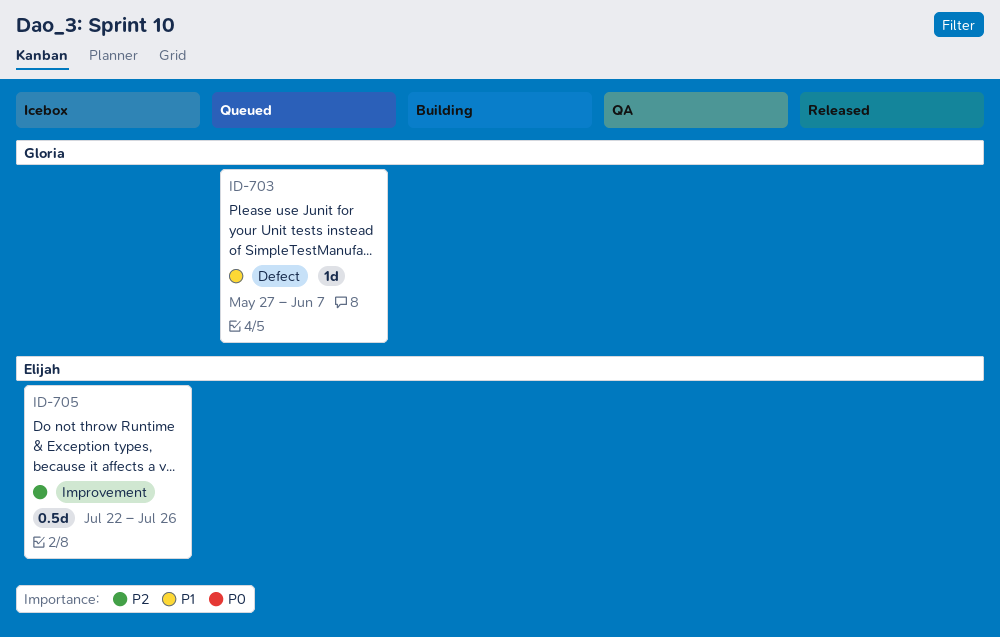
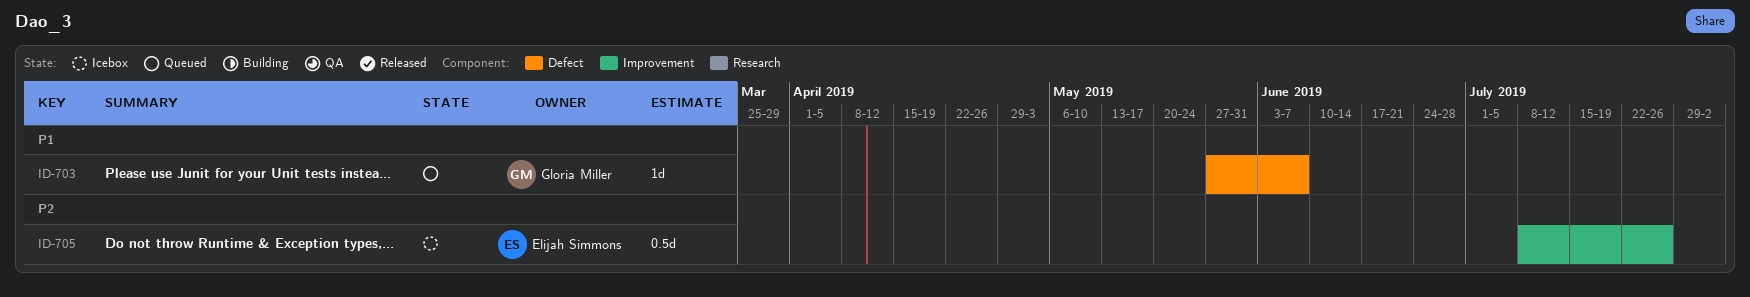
ID-705, start: Jul 22 -> Jul 8

